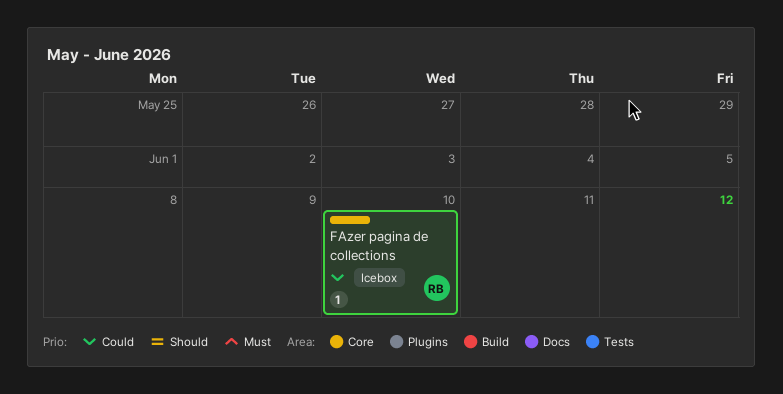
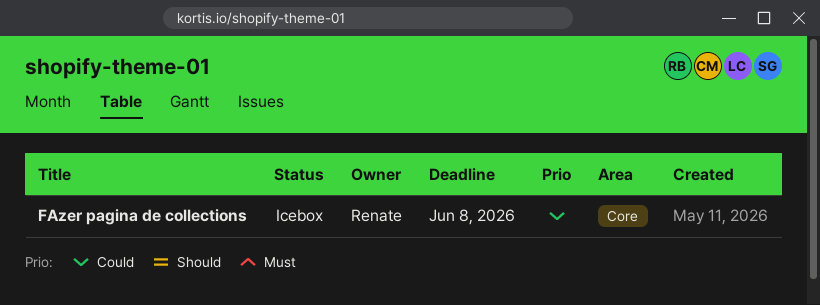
FAzer pagina de collections, due: Jun 10 -> Jun 8

